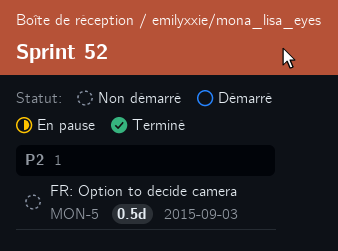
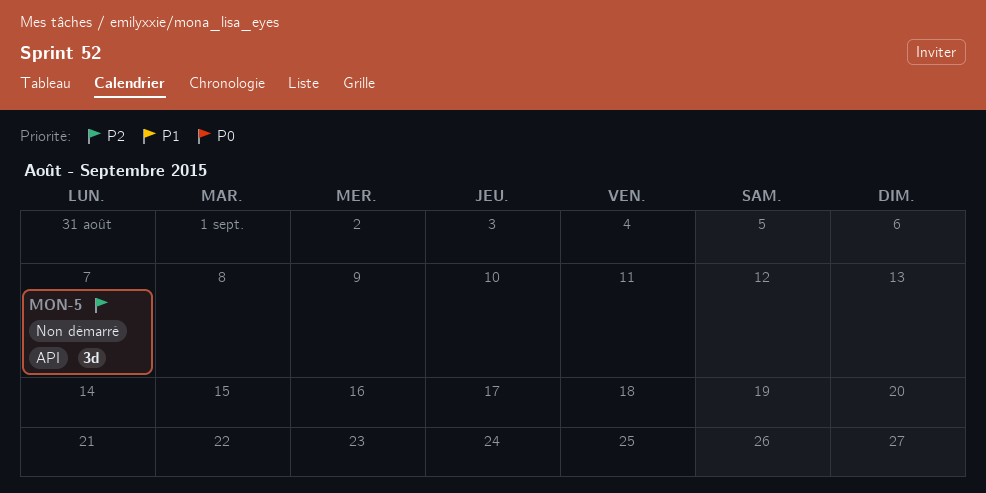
MON-5, estimate: 0.5d -> 3d
MON-5, due: Sep 3 -> Sep 7

